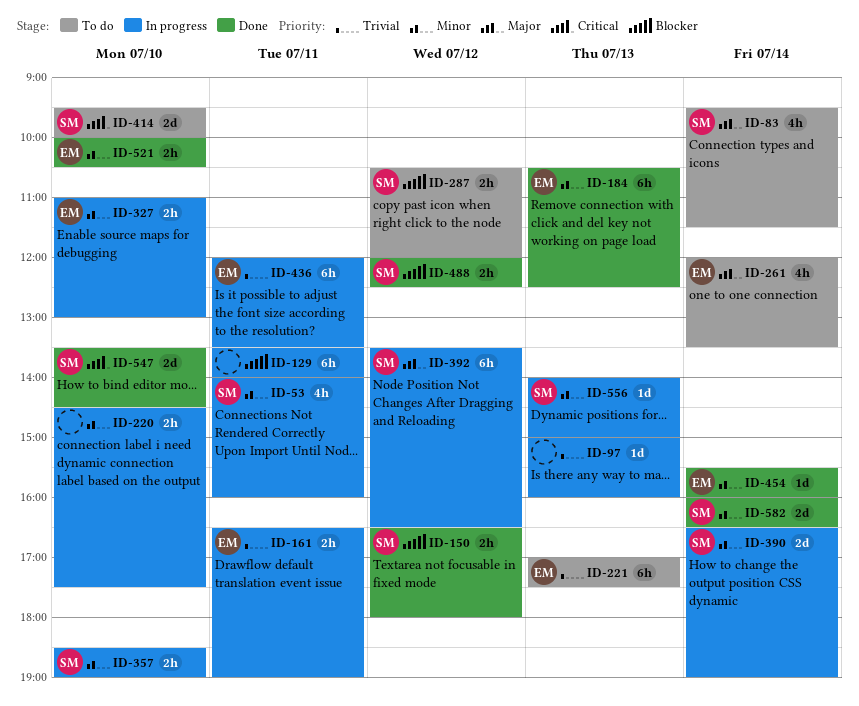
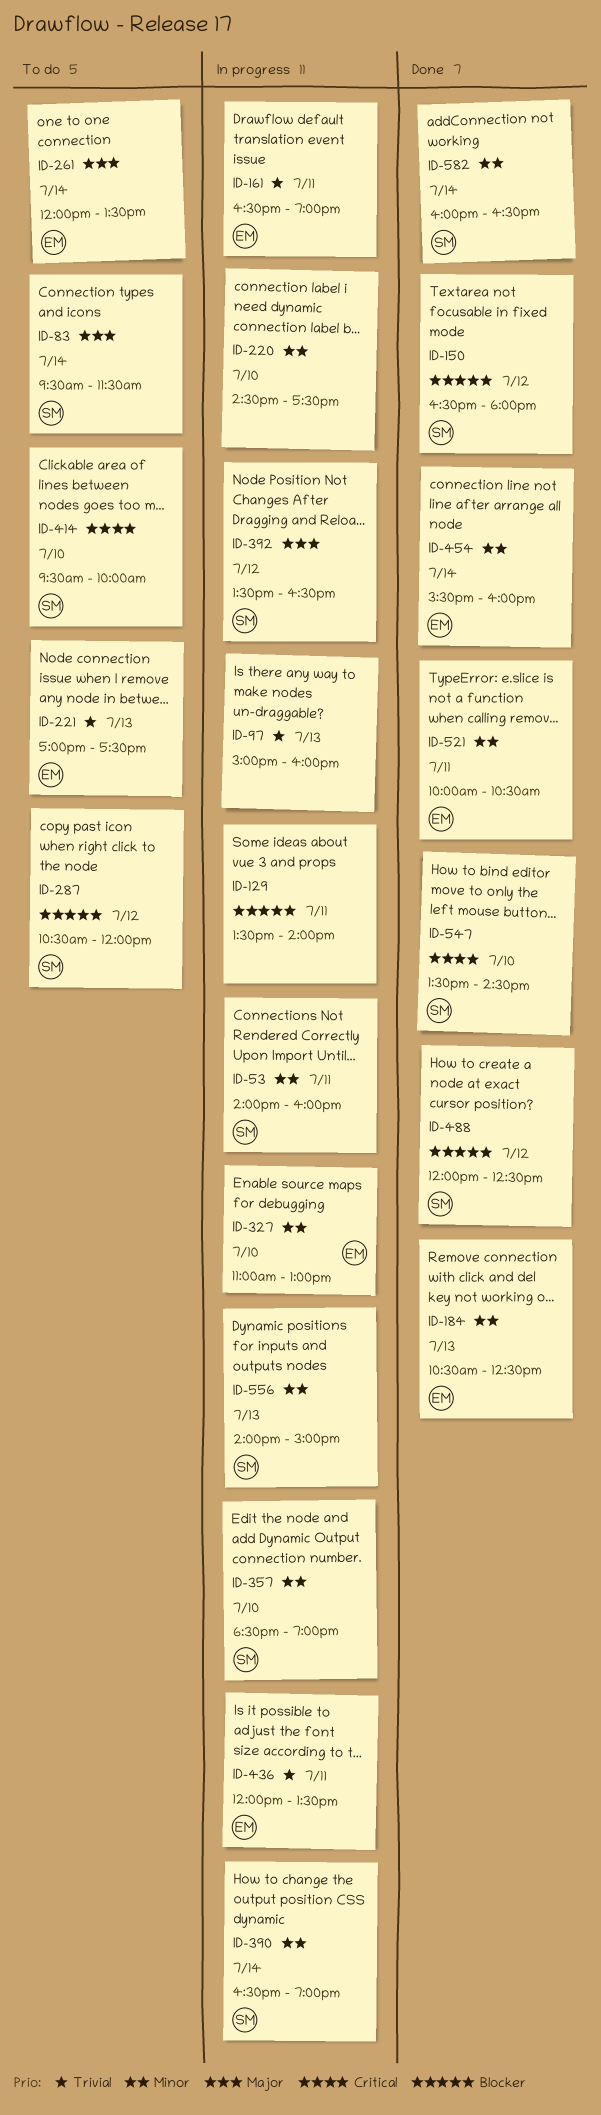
ID-521, day: Jul 10 -> Jul 11

